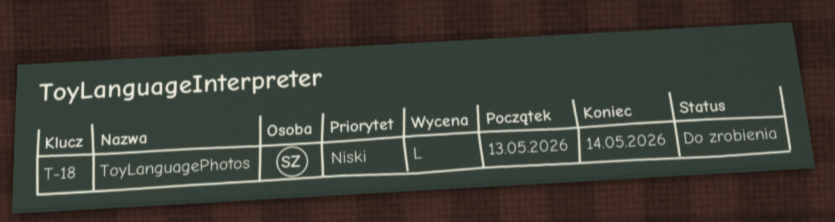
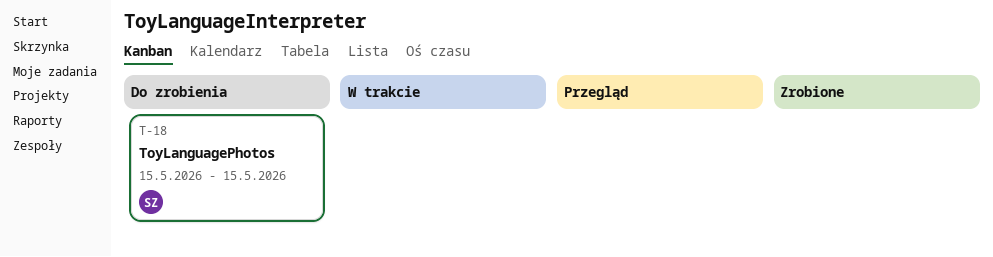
T-18, start: May 13 -> May 15
T-18, due: May 14 -> May 15

